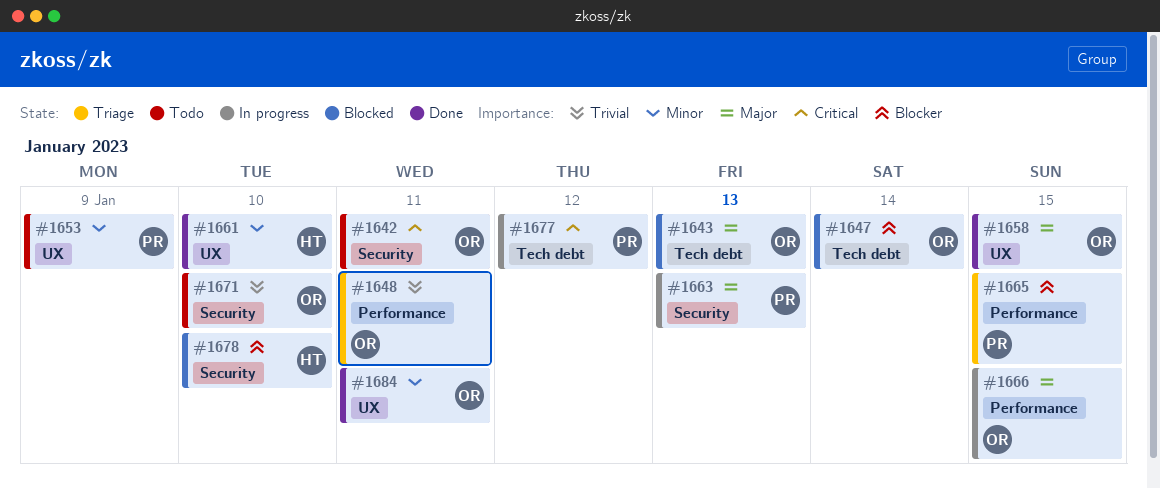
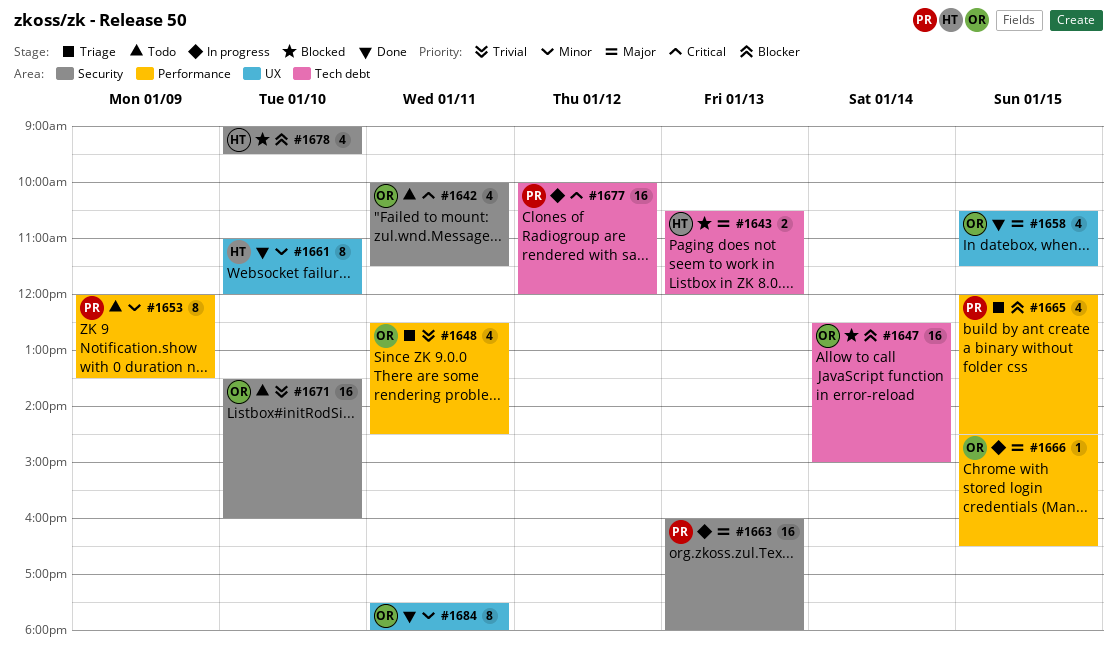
#1643, owner: OR -> HT
#1653, label: UX -> Performance

